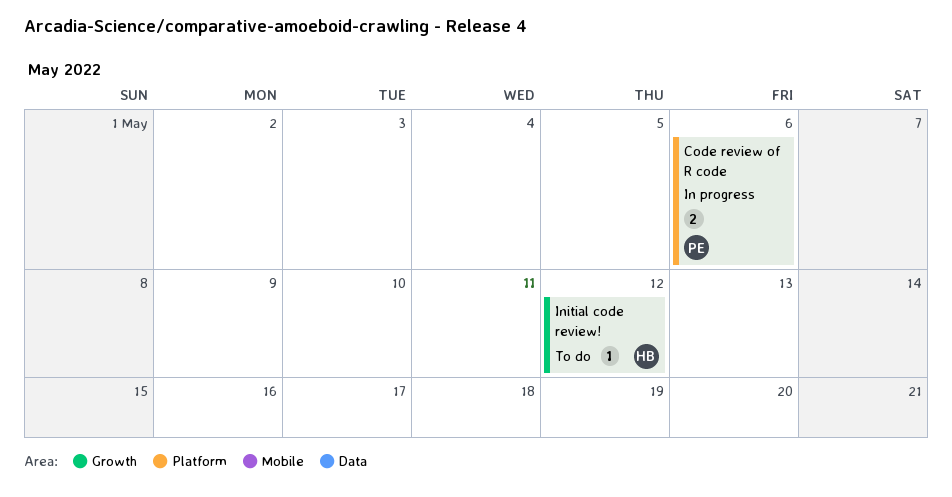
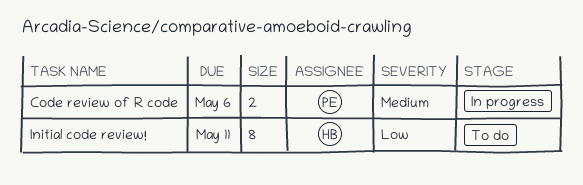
Initial code review!, estimate: 1 -> 8
Initial code review!, due: May 12 -> May 11

